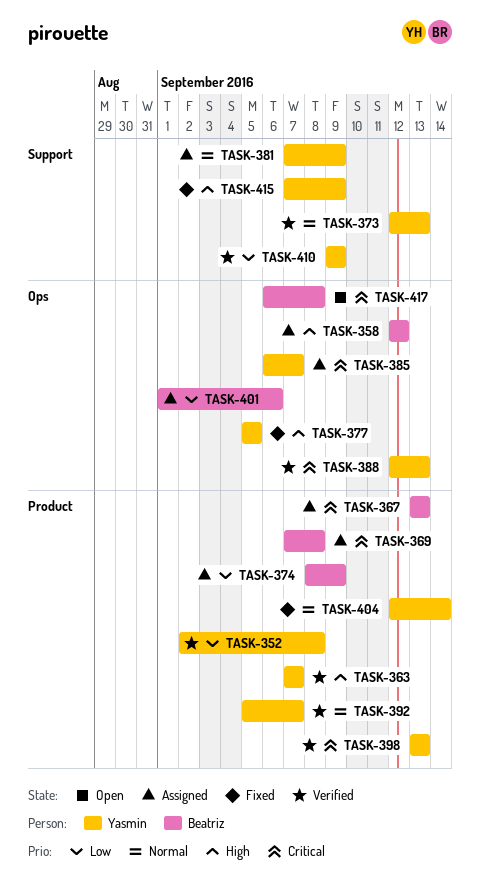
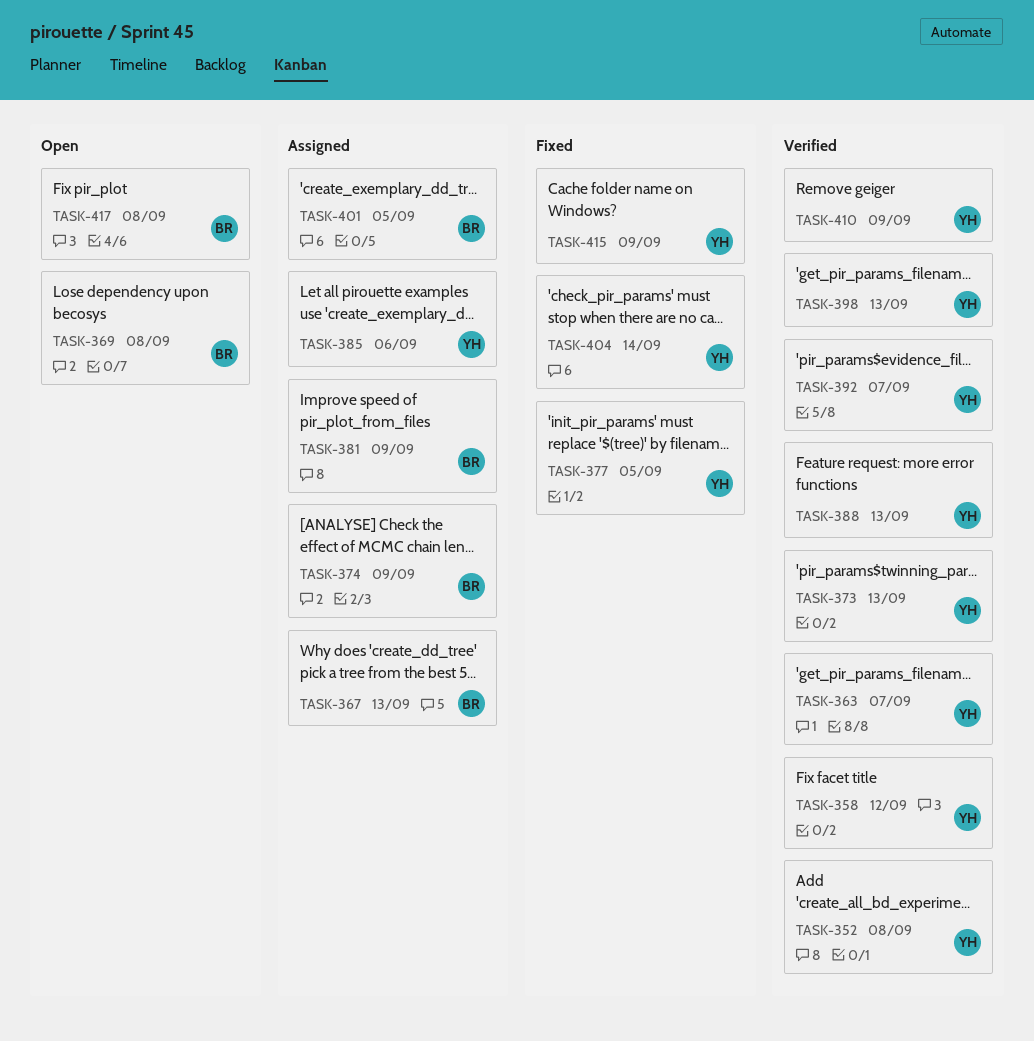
TASK-358, status: Assigned -> Verified
TASK-358, owner: Beatriz -> Yasmin
TASK-369, status: Assigned -> Open
TASK-381, owner: Yasmin -> Beatriz
TASK-385, due: Sep 7 -> Sep 6
TASK-401, due: Sep 6 -> Sep 5

